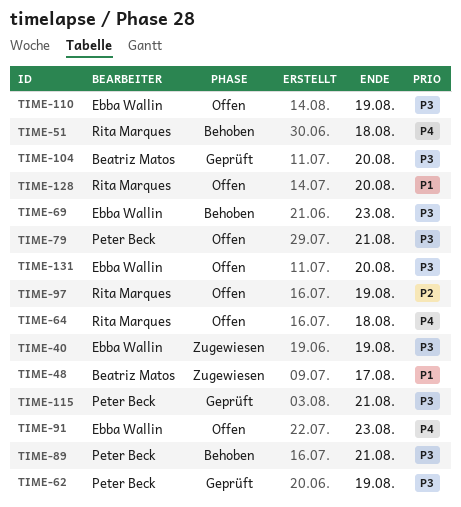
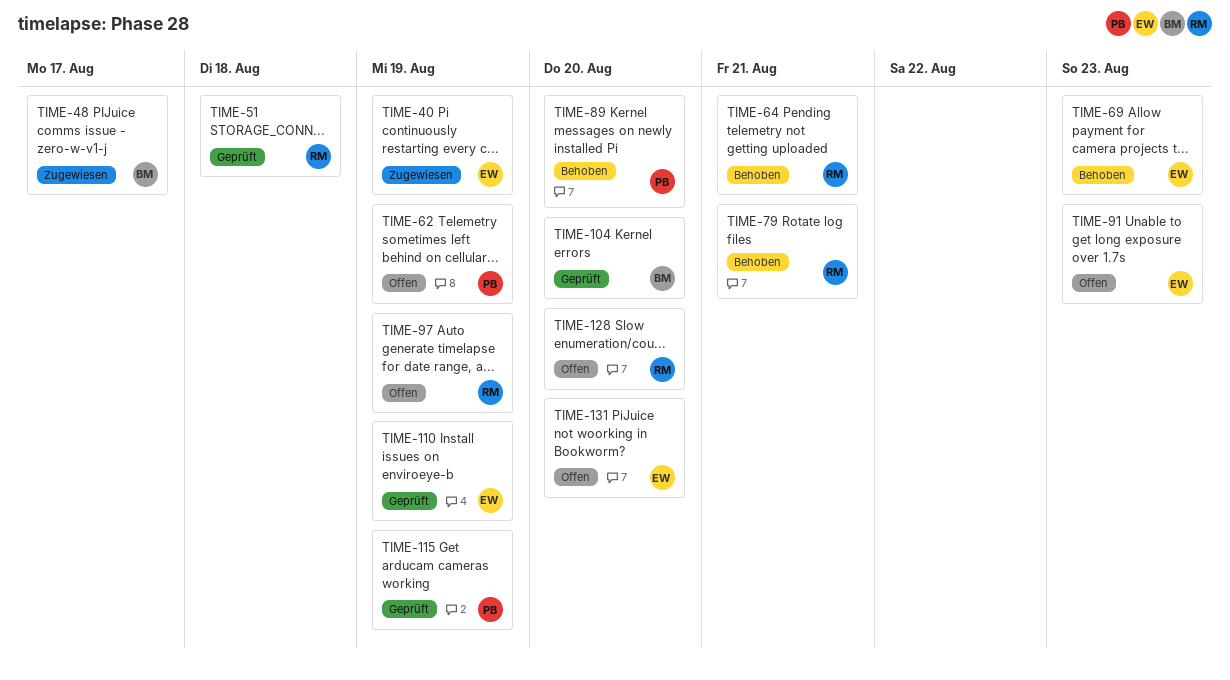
TIME-51, status: Behoben -> Geprüft
TIME-62, status: Geprüft -> Offen
TIME-64, status: Offen -> Behoben
TIME-64, due: Aug 18 -> Aug 21
TIME-79, status: Offen -> Behoben
TIME-79, owner: Peter Beck -> Rita Marques
TIME-89, due: Aug 21 -> Aug 20
TIME-110, status: Offen -> Geprüft
TIME-115, due: Aug 21 -> Aug 19

